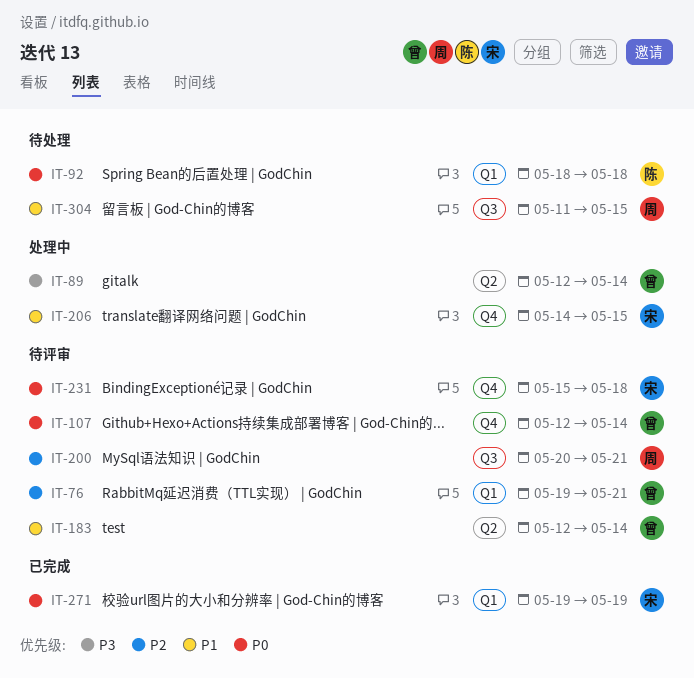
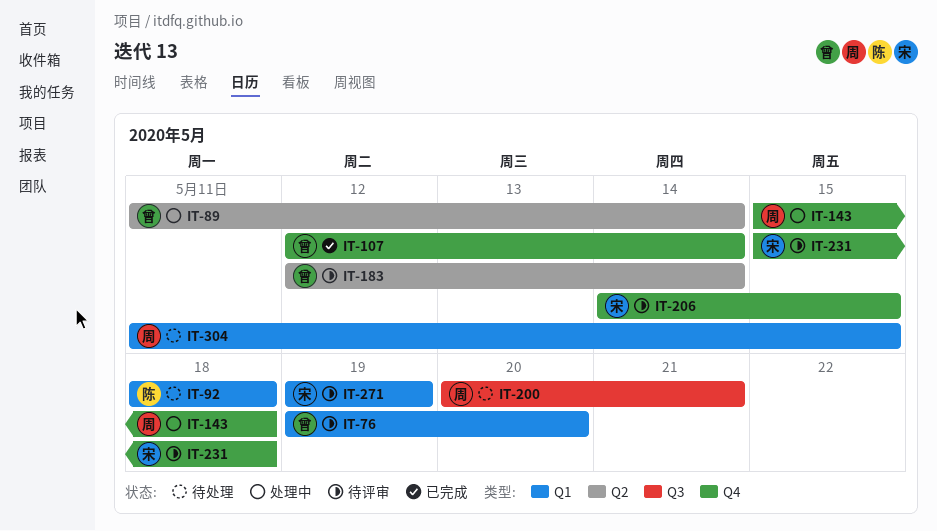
IT-76, due: May 21 -> May 20
IT-89, start: May 12 -> May 11
IT-107, status: 待评审 -> 已完成
IT-143: none -> present
IT-200, status: 待评审 -> 待处理
IT-206, status: 处理中 -> 待评审
IT-271, status: 已完成 -> 待评审
IT-304, label: Q3 -> Q1

